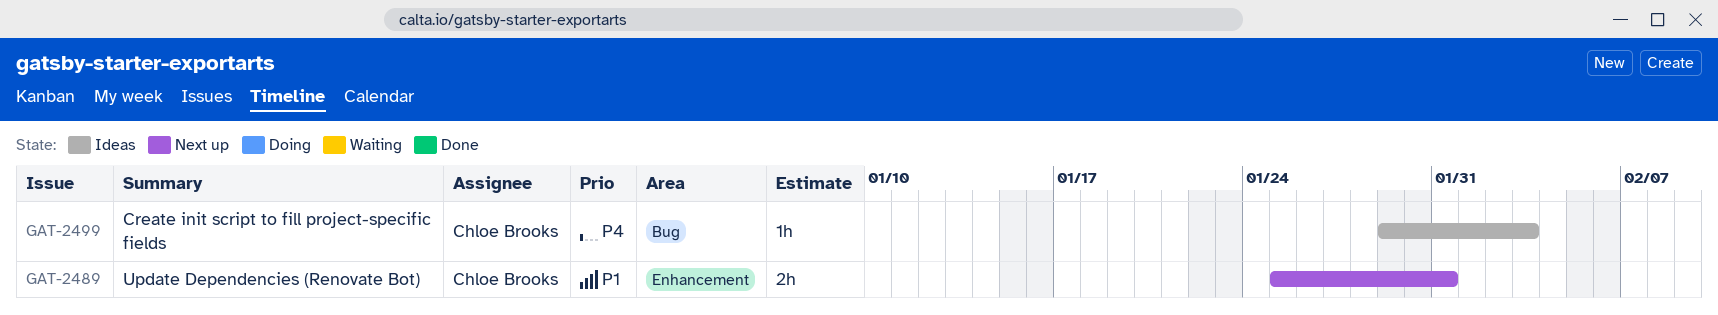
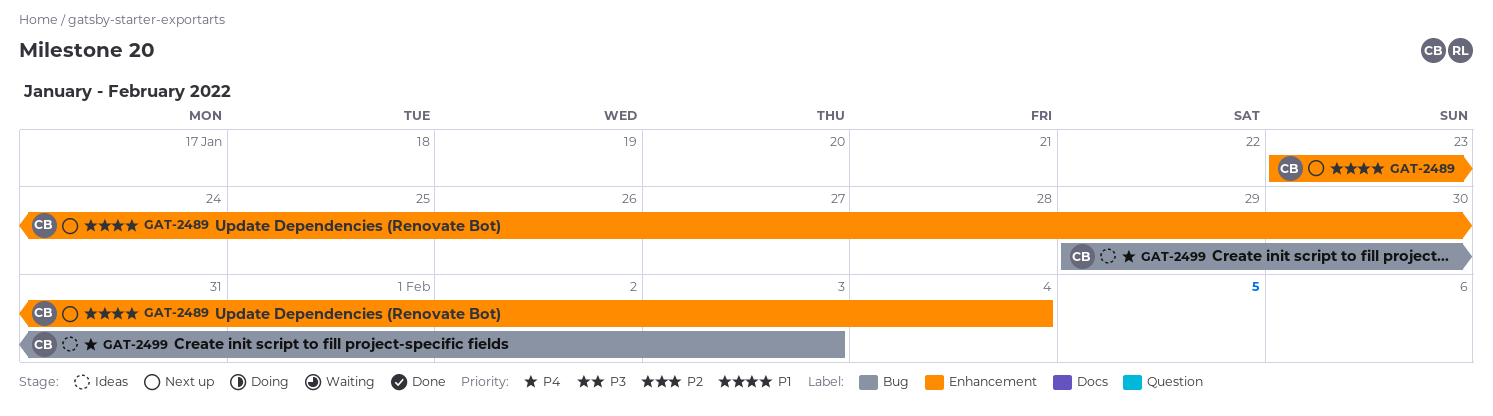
GAT-2489, start: Jan 25 -> Jan 23
GAT-2489, due: Jan 31 -> Feb 4

